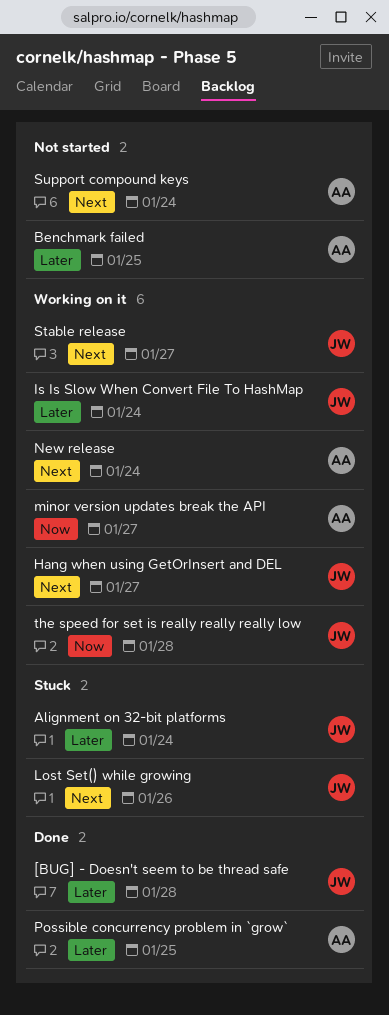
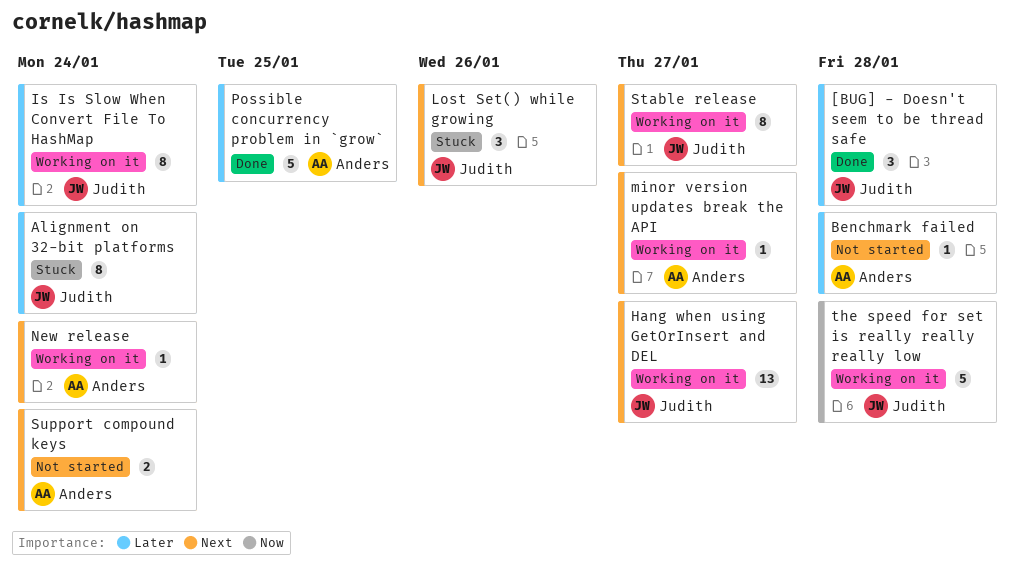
Benchmark failed, due: Jan 25 -> Jan 28
minor version updates break the API, priority: Now -> Next

